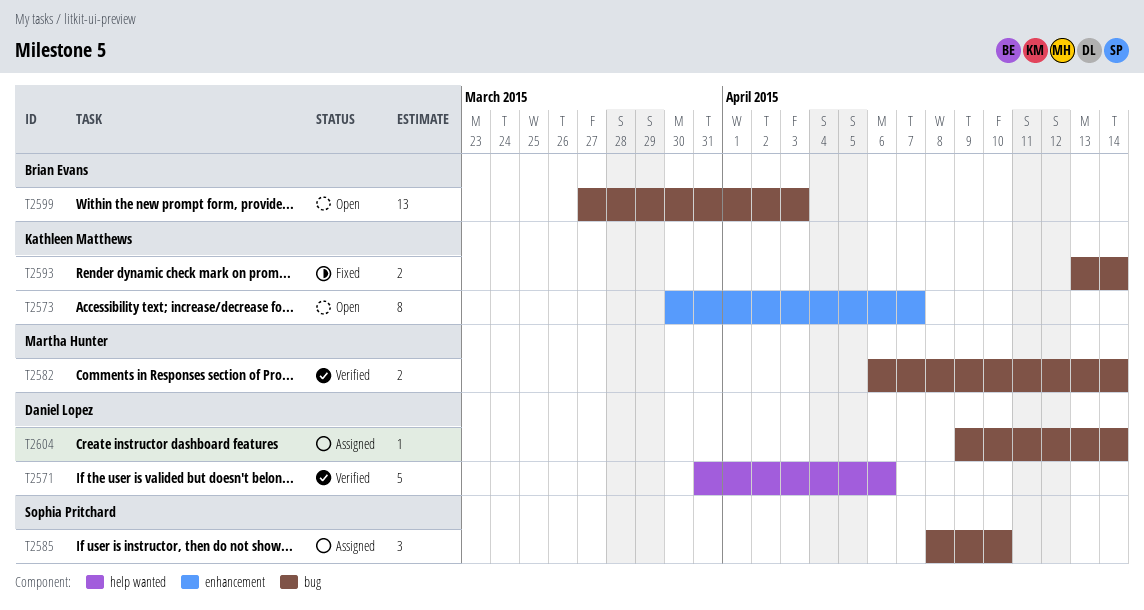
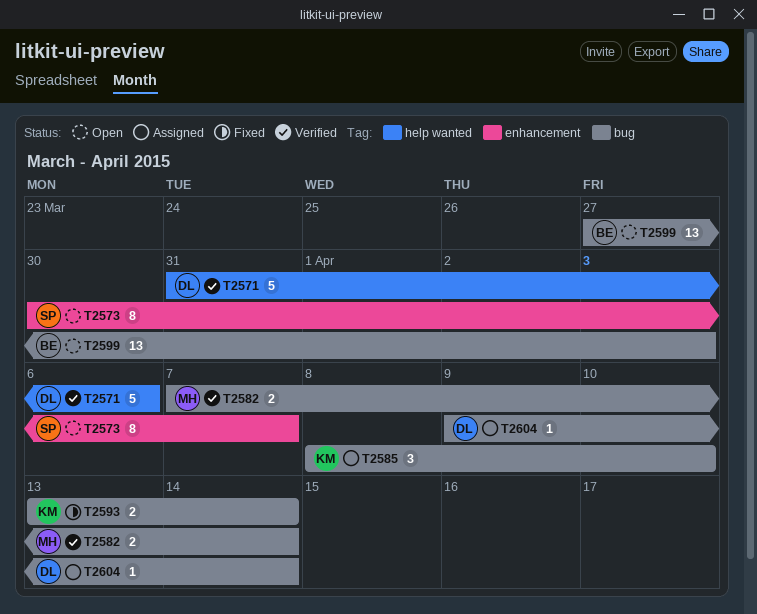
T2573, owner: Kathleen Matthews -> Sophia Pritchard
T2582, start: Apr 6 -> Apr 7
T2585, owner: Sophia Pritchard -> Kathleen Matthews

